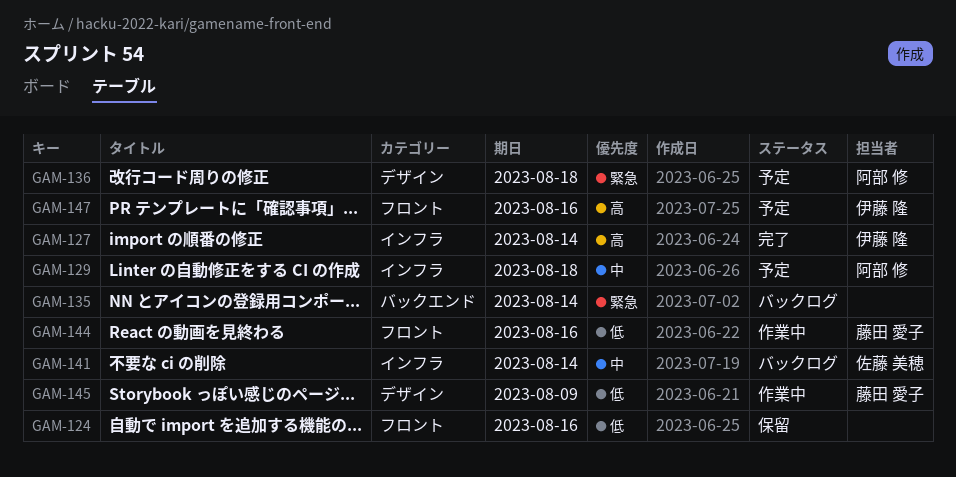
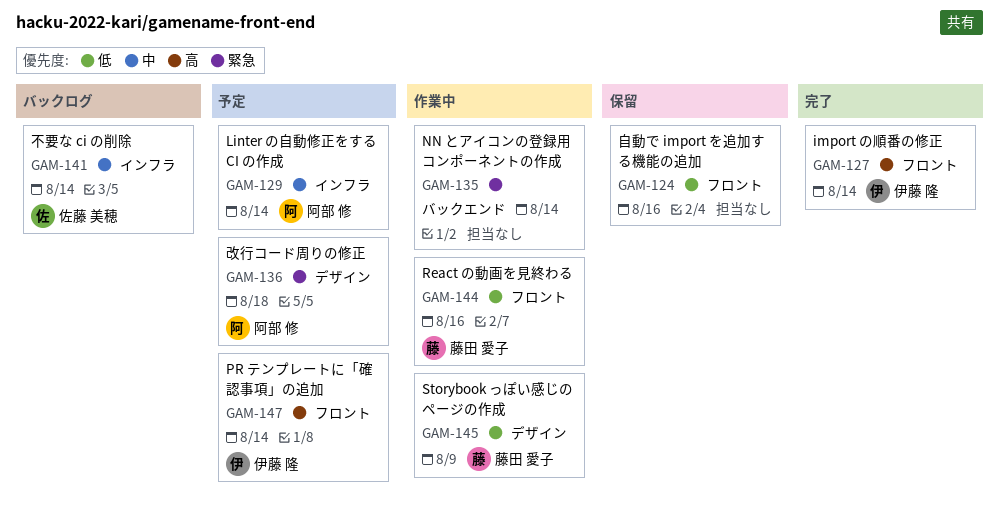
GAM-127, label: インフラ -> フロント
GAM-129, due: Aug 18 -> Aug 14
GAM-135, status: バックログ -> 作業中
GAM-147, due: Aug 16 -> Aug 14

